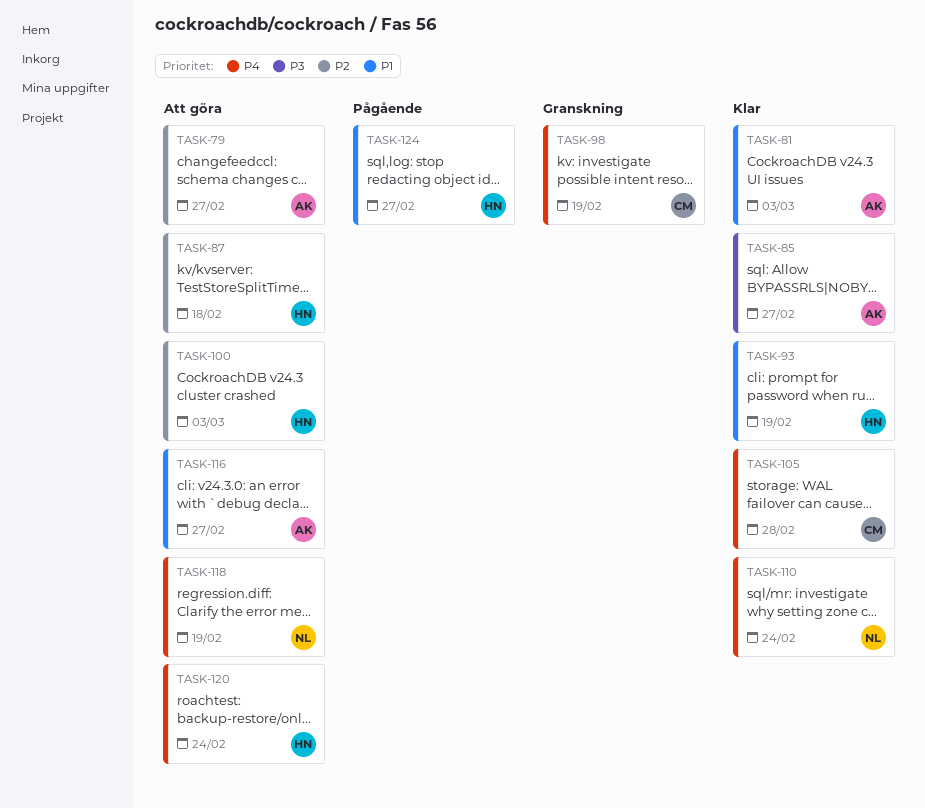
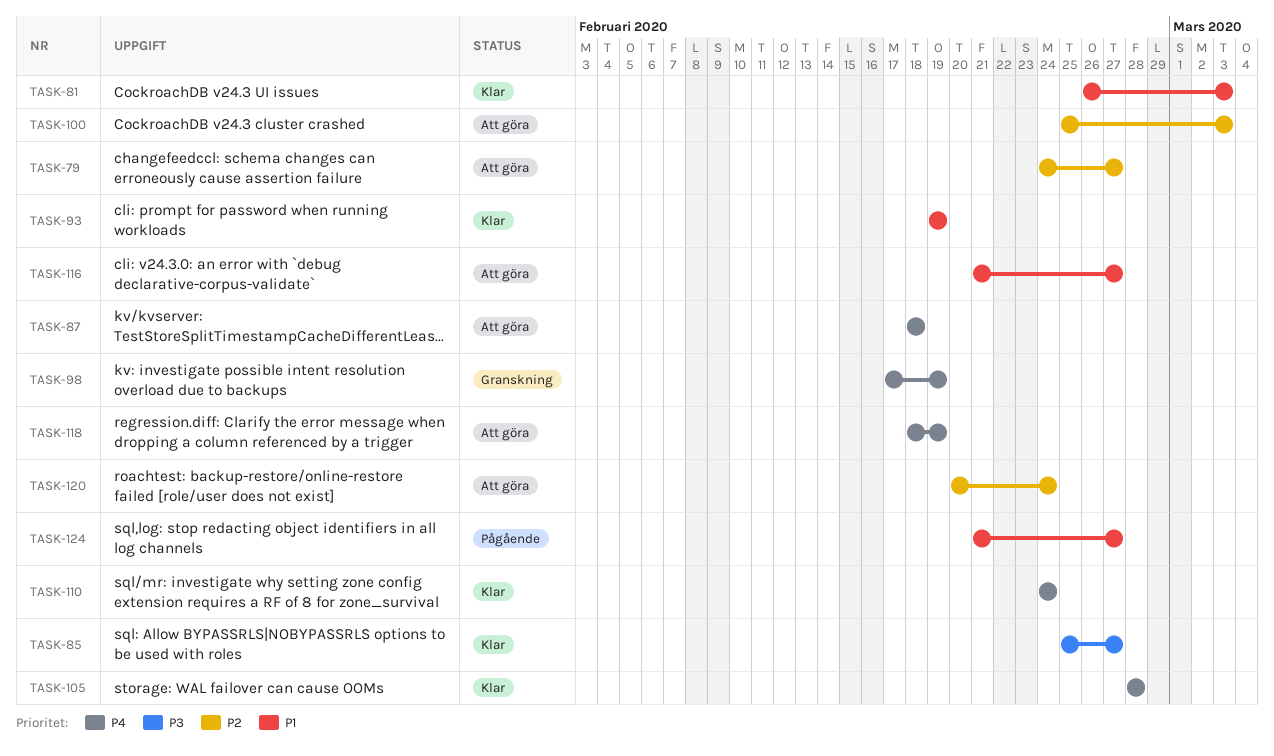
TASK-87, priority: P2 -> P4
TASK-120, priority: P4 -> P2

